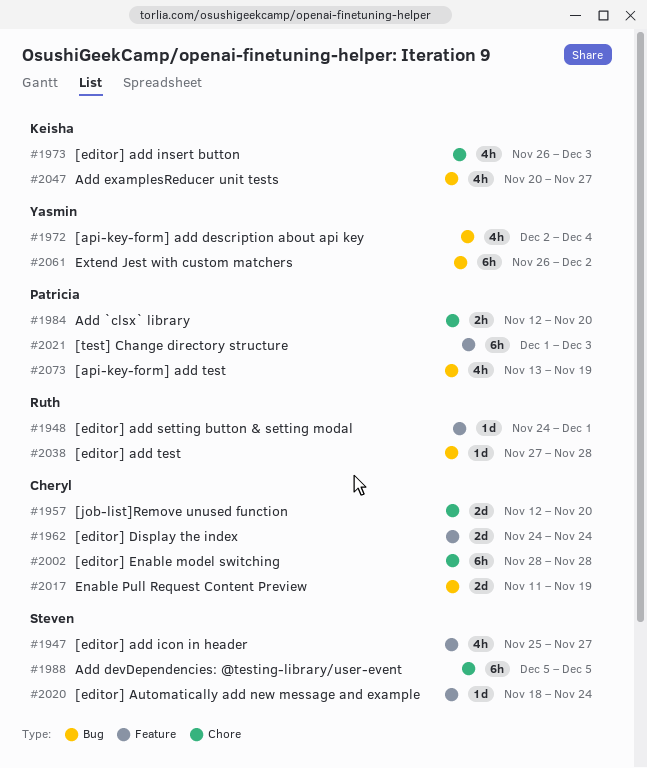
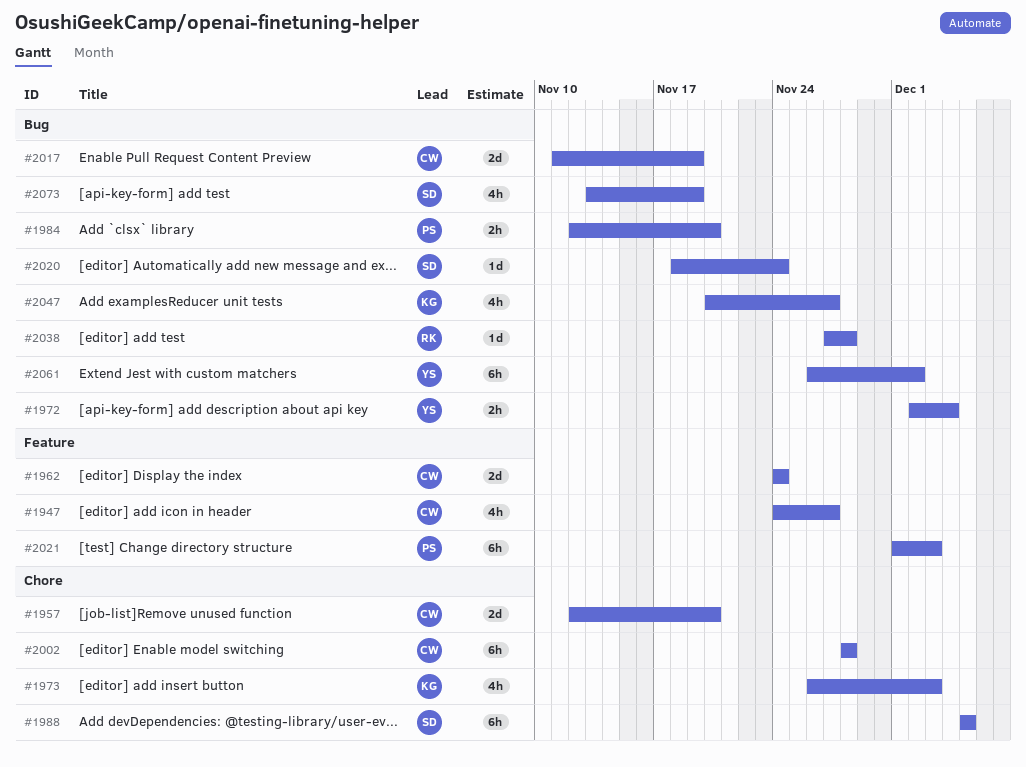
#1947, owner: Steven -> Cheryl
#1947, start: Nov 25 -> Nov 24
#1948: present -> none
#1972, estimate: 4h -> 2h
#1984, label: Chore -> Bug
#2020, label: Feature -> Bug
#2073, owner: Patricia -> Steven

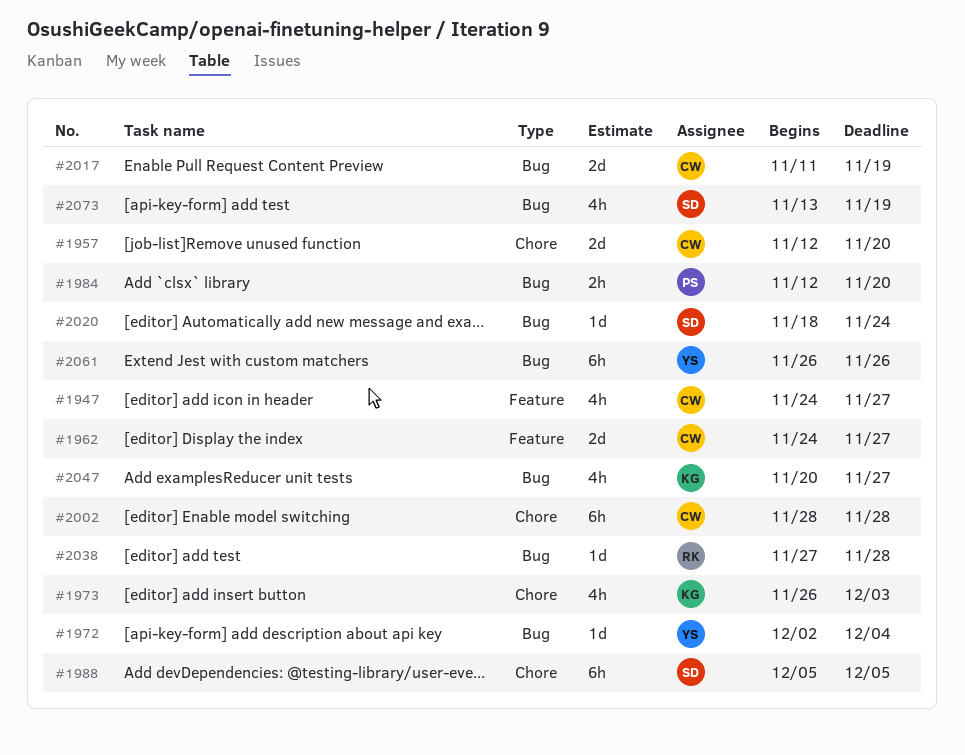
#1962, due: Nov 24 -> Nov 27
#1972, estimate: 2h -> 1d
#2021: present -> none
#2061, due: Dec 2 -> Nov 26

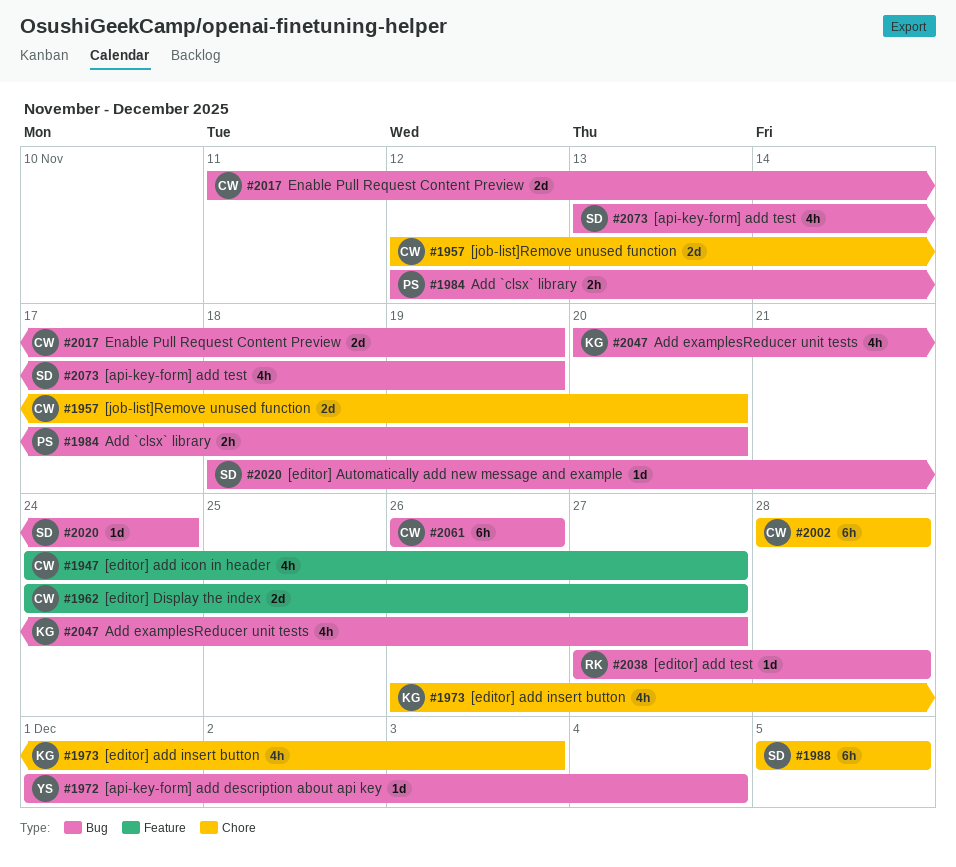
#1972, start: Dec 2 -> Dec 1
#2061, owner: YS -> CW

